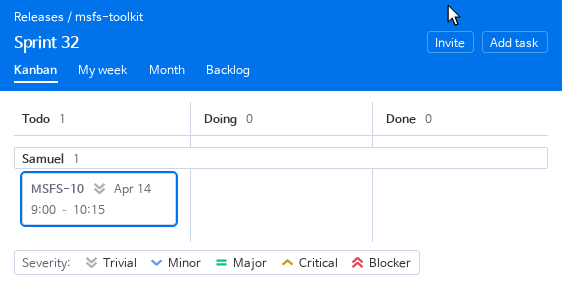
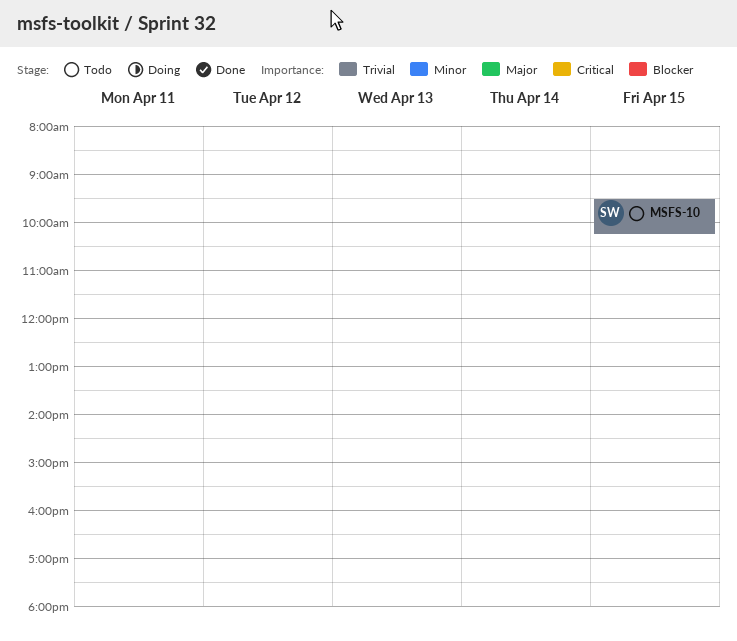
MSFS-10, day: Apr 14 -> Apr 15
MSFS-10, begins: 09:00 -> 09:30

